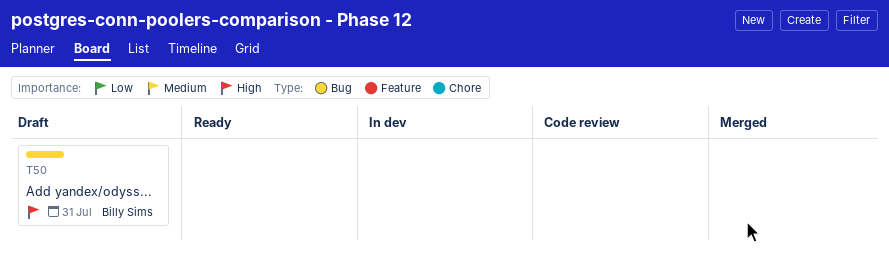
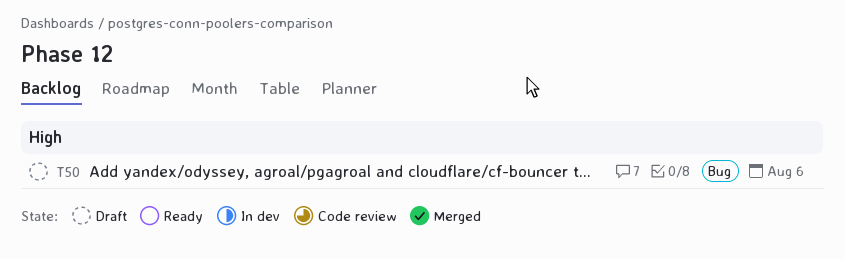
T50, due: Jul 31 -> Aug 6

